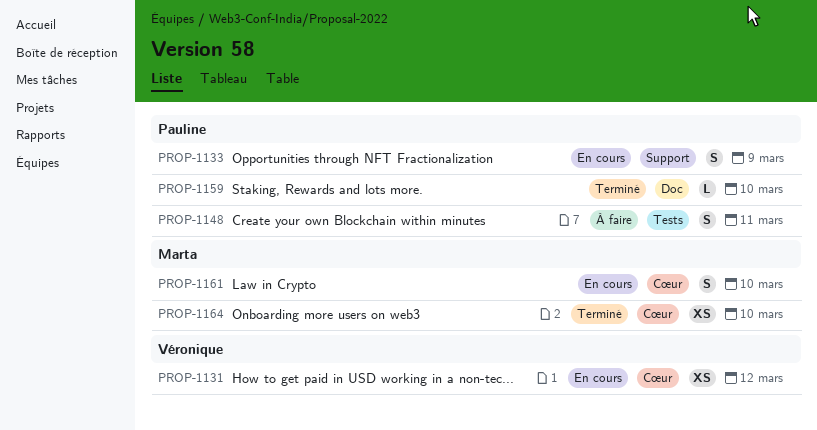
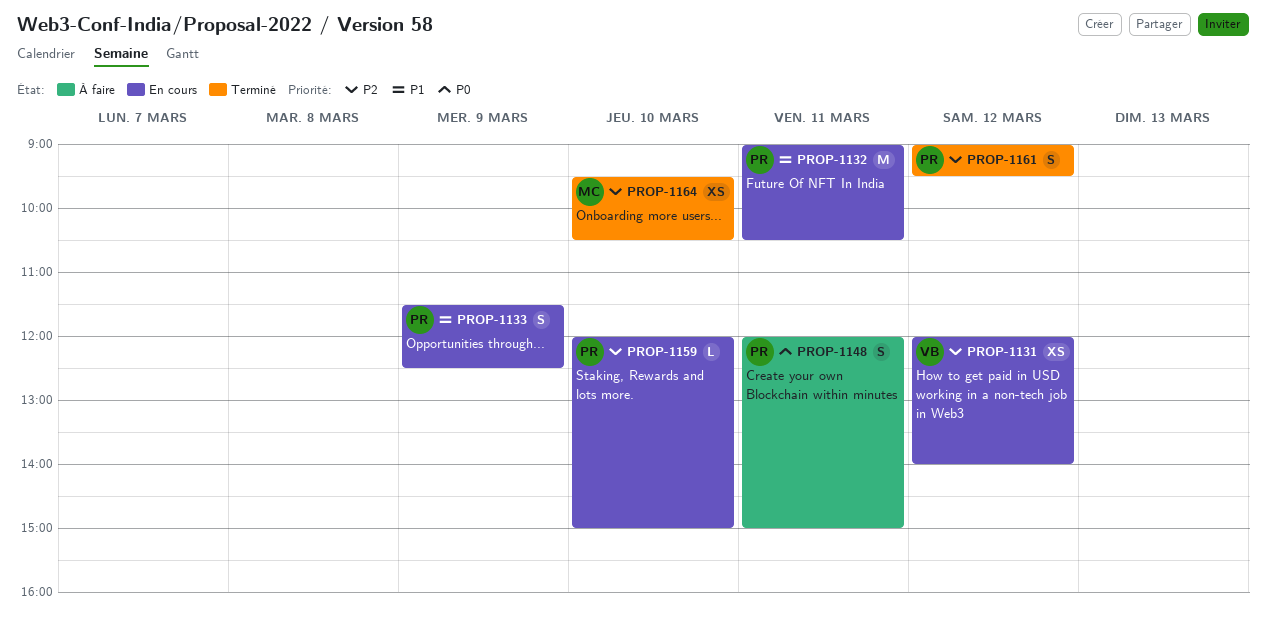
PROP-1132: none -> present
PROP-1159, status: Terminé -> En cours
PROP-1161, status: En cours -> Terminé
PROP-1161, owner: Marta -> Pauline
PROP-1161, day: Mar 10 -> Mar 12

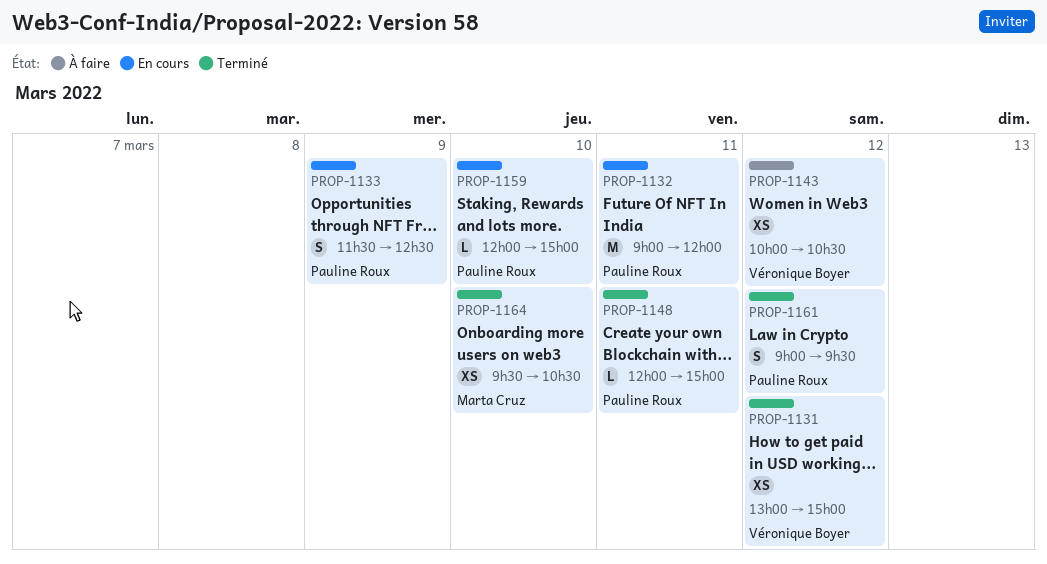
PROP-1131, status: En cours -> Terminé
PROP-1131, begins: 12:00 -> 13:00
PROP-1131, ends: 14:00 -> 15:00
PROP-1132, ends: 10:30 -> 12:00
PROP-1143: none -> present
PROP-1148, status: À faire -> Terminé
PROP-1148, estimate: S -> L

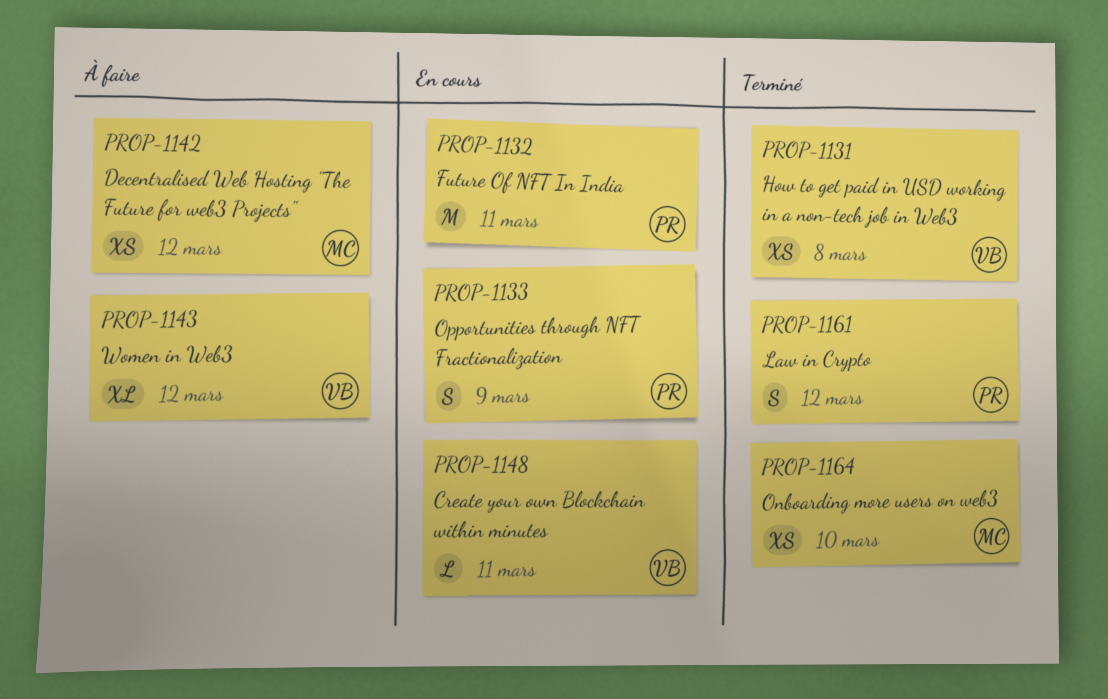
PROP-1131, day: Mar 12 -> Mar 8
PROP-1142: none -> present
PROP-1143, estimate: XS -> XL
PROP-1148, status: Terminé -> En cours
PROP-1148, owner: Pauline Roux -> Véronique Boyer
PROP-1159: present -> none

